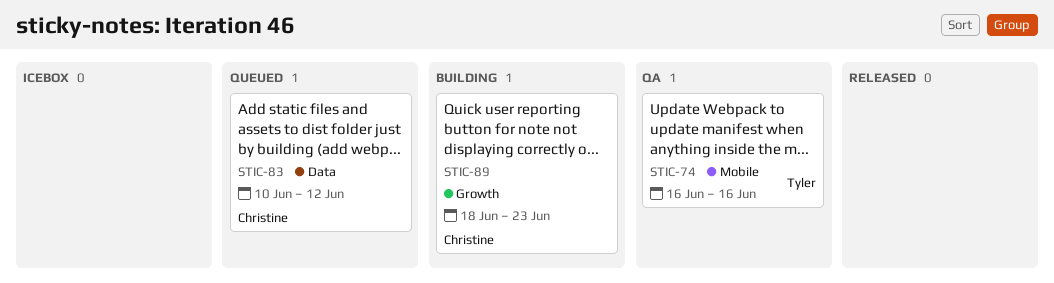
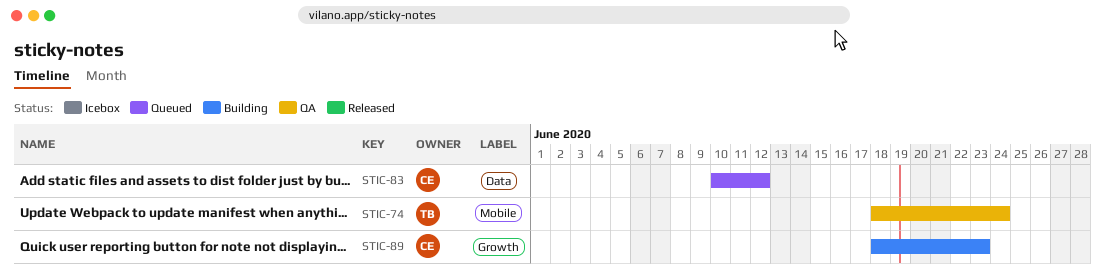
STIC-74, start: Jun 16 -> Jun 18
STIC-74, due: Jun 16 -> Jun 24

